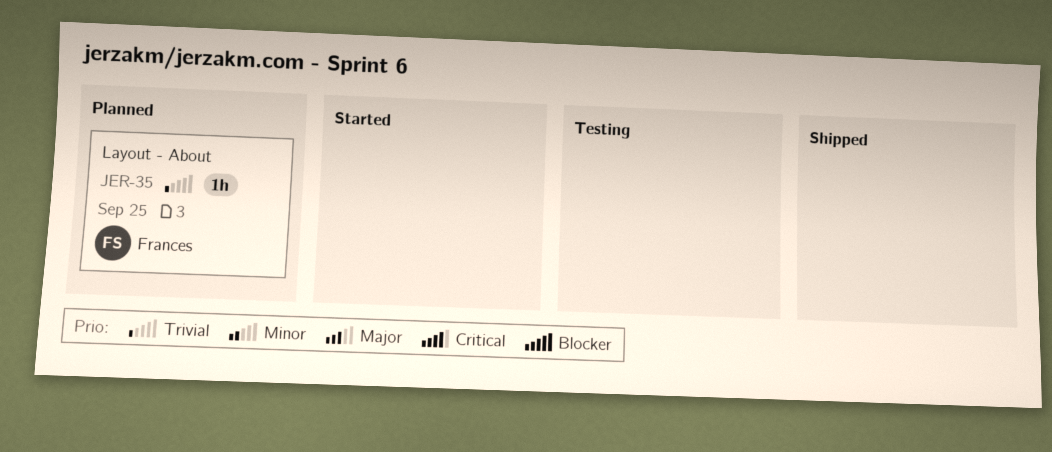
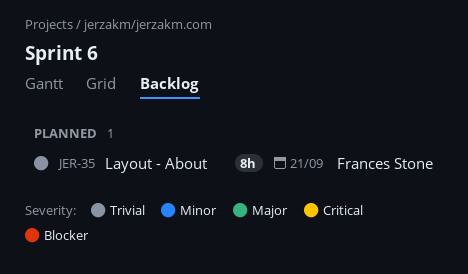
JER-35, estimate: 1h -> 8h
JER-35, due: Sep 25 -> Sep 21

